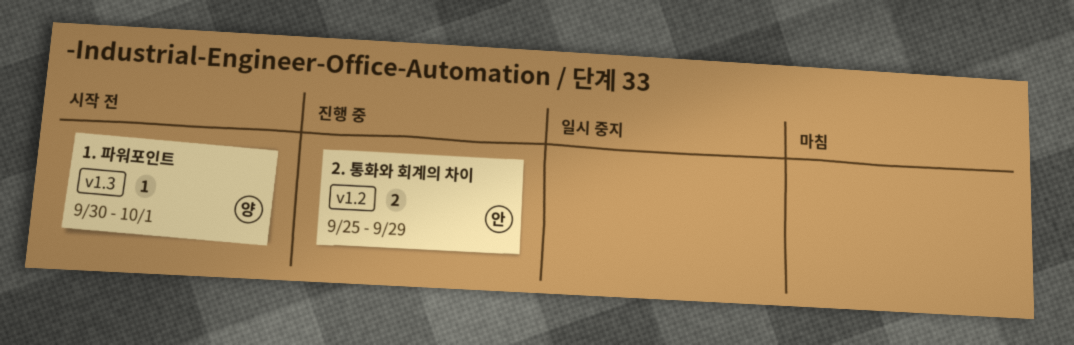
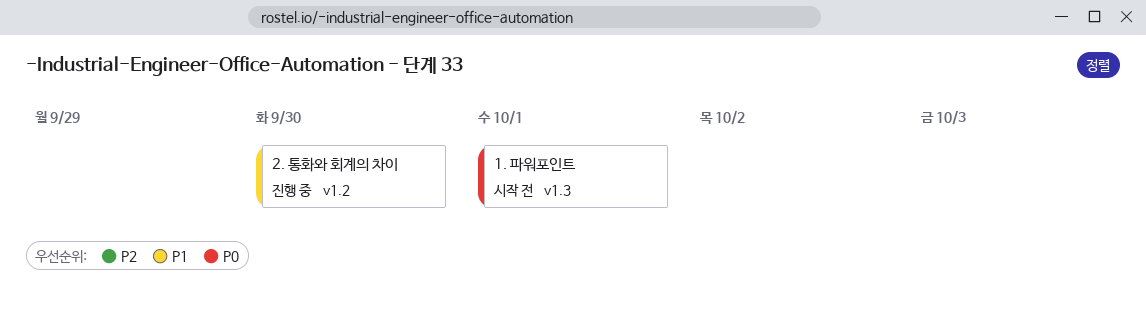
2. 통화와 회계의 차이, due: Sep 29 -> Sep 30

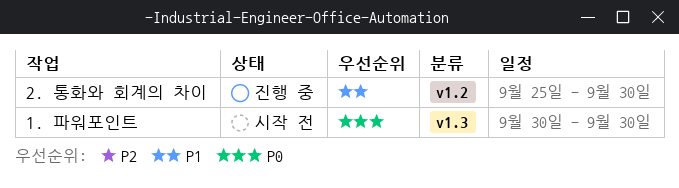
1. 파워포인트, due: Oct 1 -> Sep 30

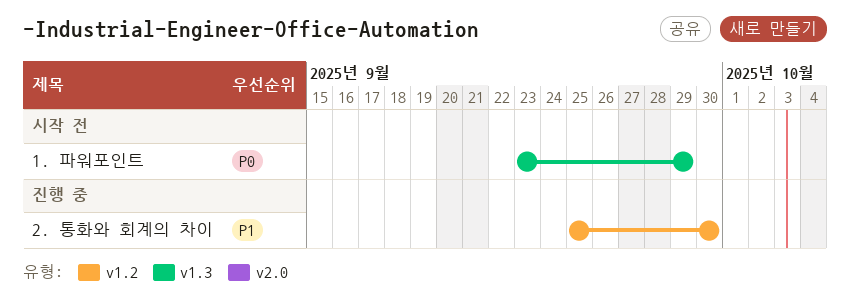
1. 파워포인트, start: Sep 30 -> Sep 23
1. 파워포인트, due: Sep 30 -> Sep 29

